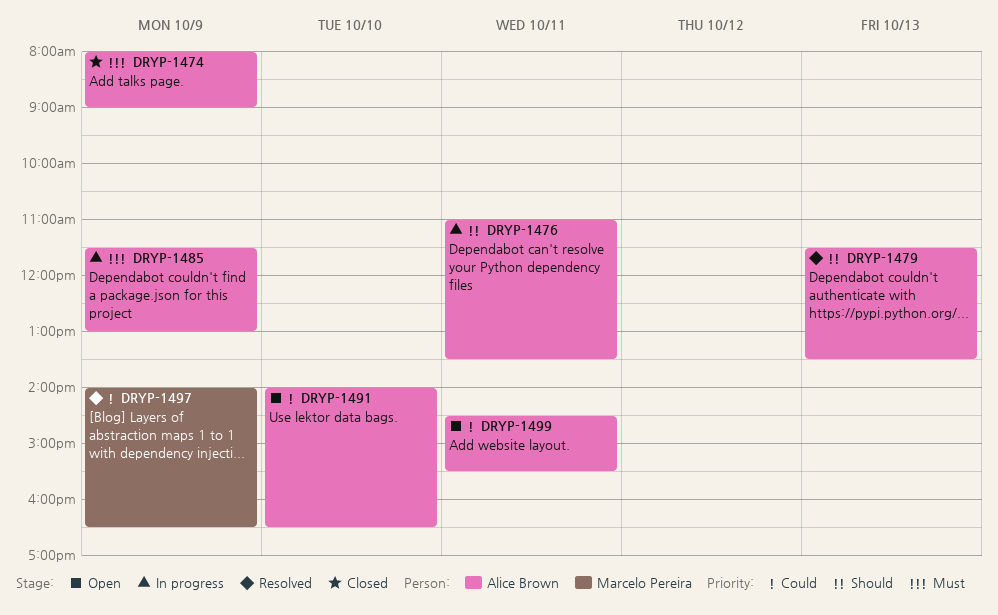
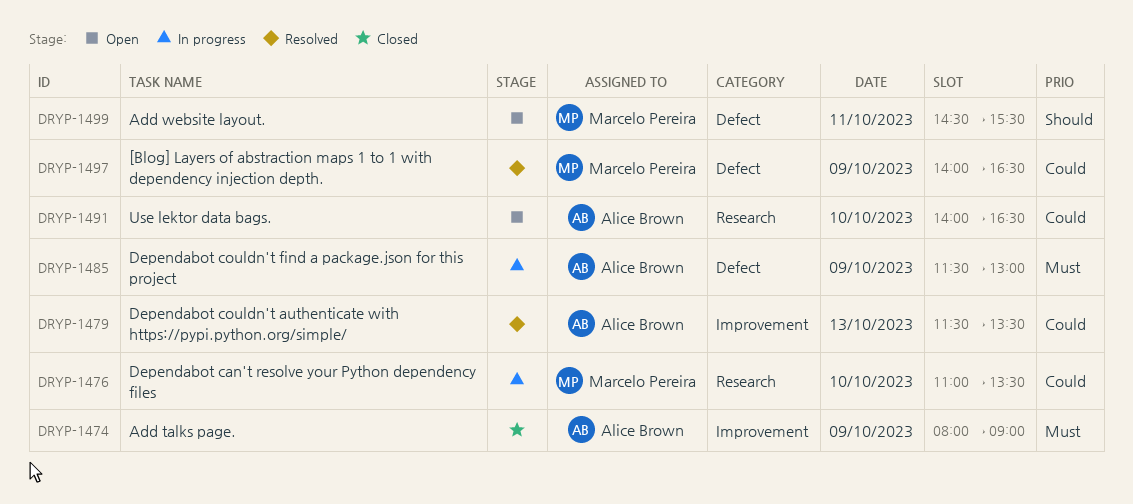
DRYP-1476, owner: Alice Brown -> Marcelo Pereira
DRYP-1476, priority: Should -> Could
DRYP-1476, day: Oct 11 -> Oct 10
DRYP-1479, priority: Should -> Could
DRYP-1499, owner: Alice Brown -> Marcelo Pereira
DRYP-1499, priority: Could -> Should

